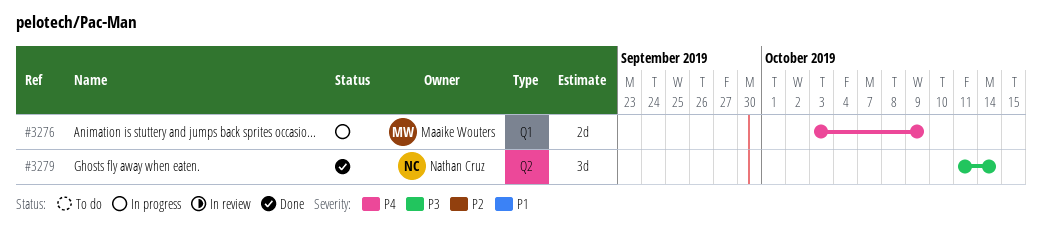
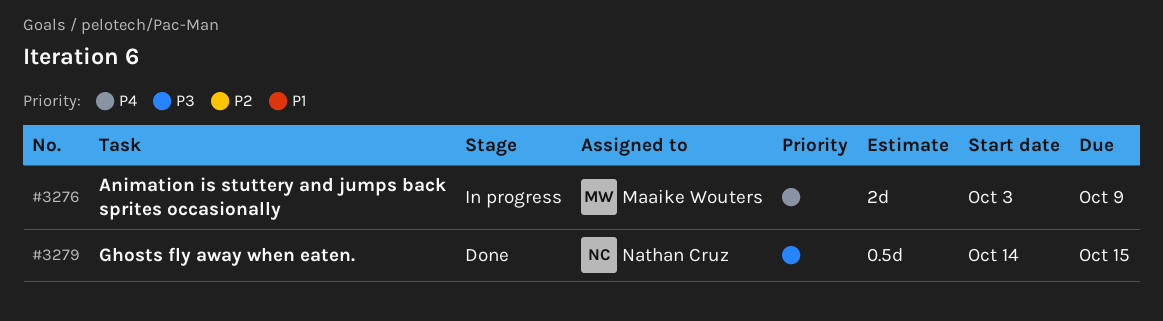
#3279, estimate: 3d -> 0.5d
#3279, start: Oct 11 -> Oct 14
#3279, due: Oct 14 -> Oct 15

